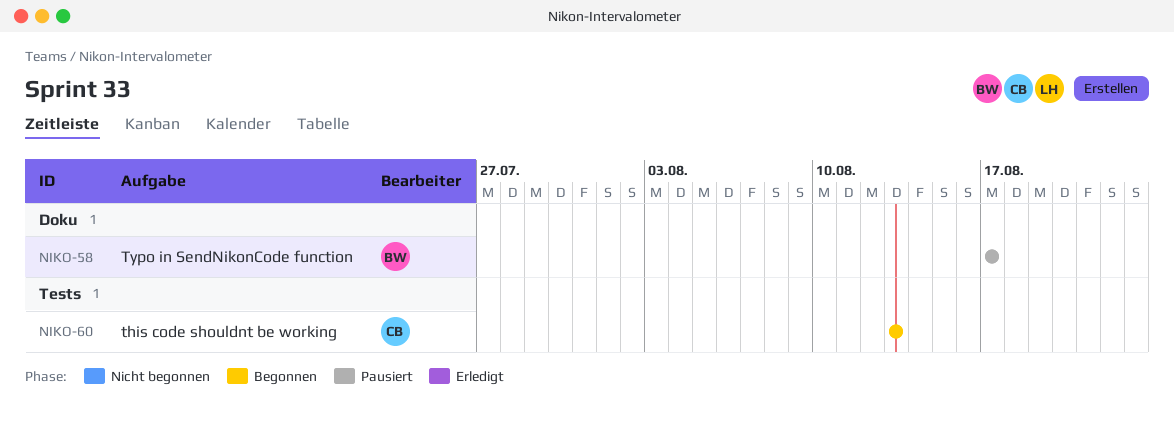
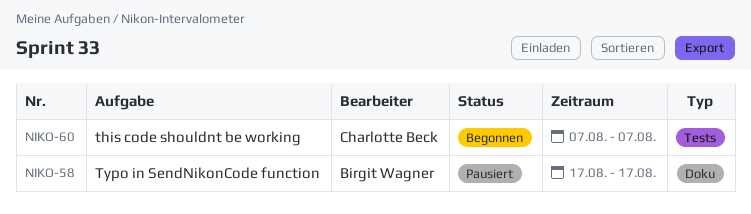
NIKO-60, start: Aug 13 -> Aug 7
NIKO-60, due: Aug 13 -> Aug 7

